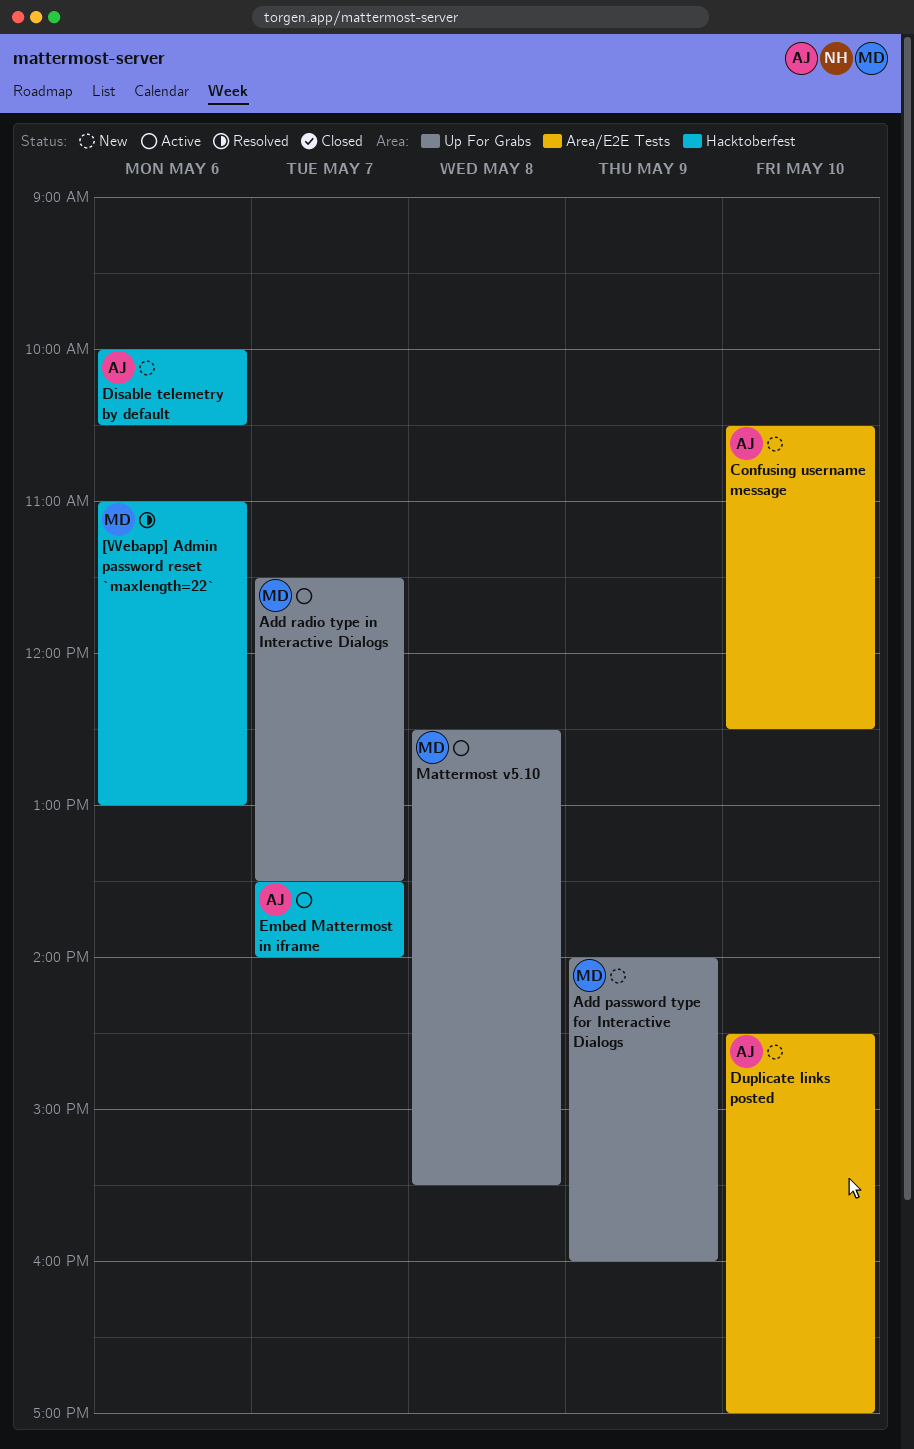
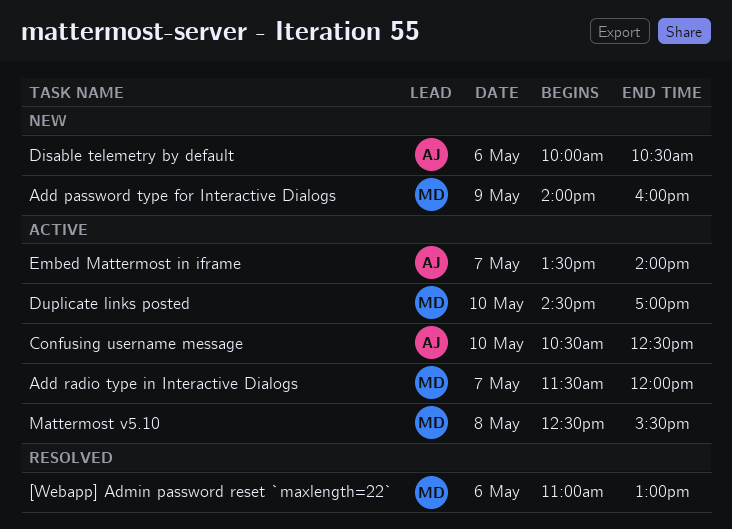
Add radio type in Interactive Dialogs, ends: 13:30 -> 12:00
Confusing username message, status: New -> Active
Duplicate links posted, status: New -> Active
Duplicate links posted, owner: AJ -> MD

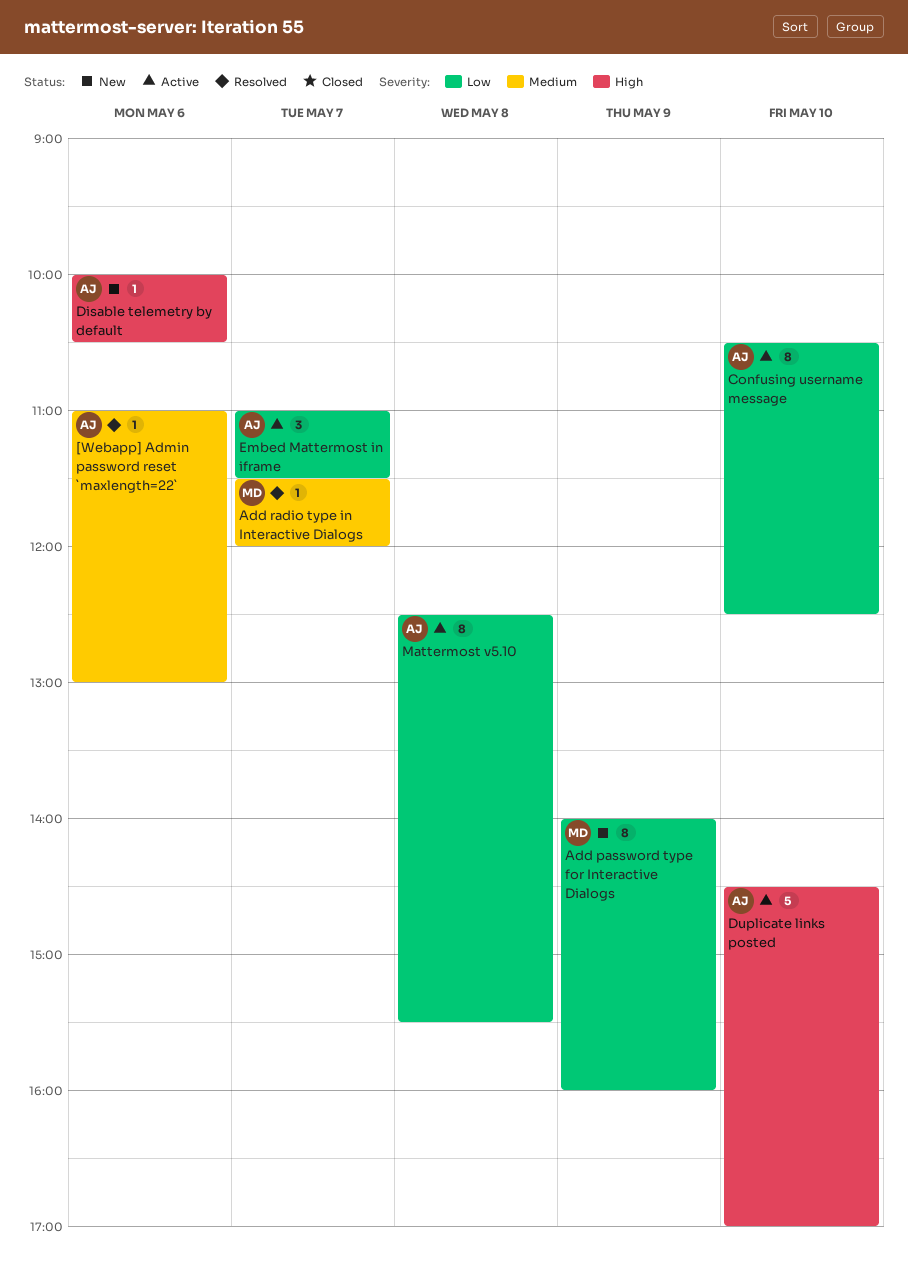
[Webapp] Admin password reset `maxlength=22`, owner: MD -> AJ
Add radio type in Interactive Dialogs, status: Active -> Resolved
Duplicate links posted, owner: MD -> AJ
Embed Mattermost in iframe, begins: 13:30 -> 11:00
Embed Mattermost in iframe, ends: 14:00 -> 11:30
Mattermost v5.10, owner: MD -> AJ

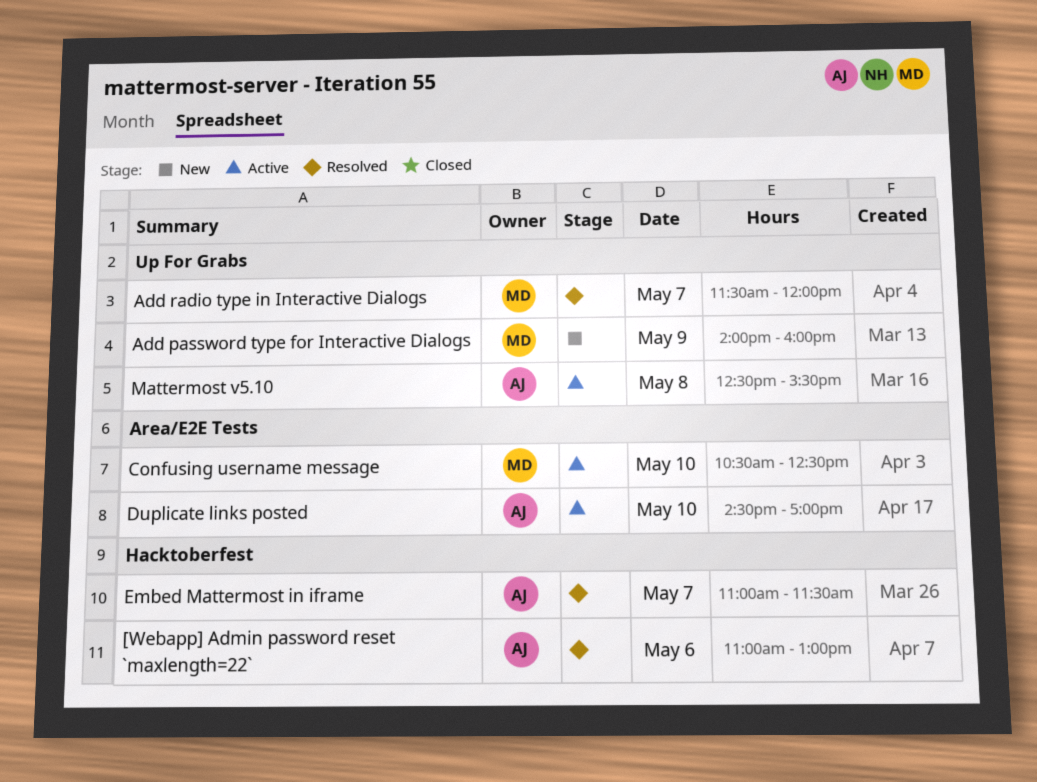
Confusing username message, owner: AJ -> MD
Disable telemetry by default: present -> none
Embed Mattermost in iframe, status: Active -> Resolved

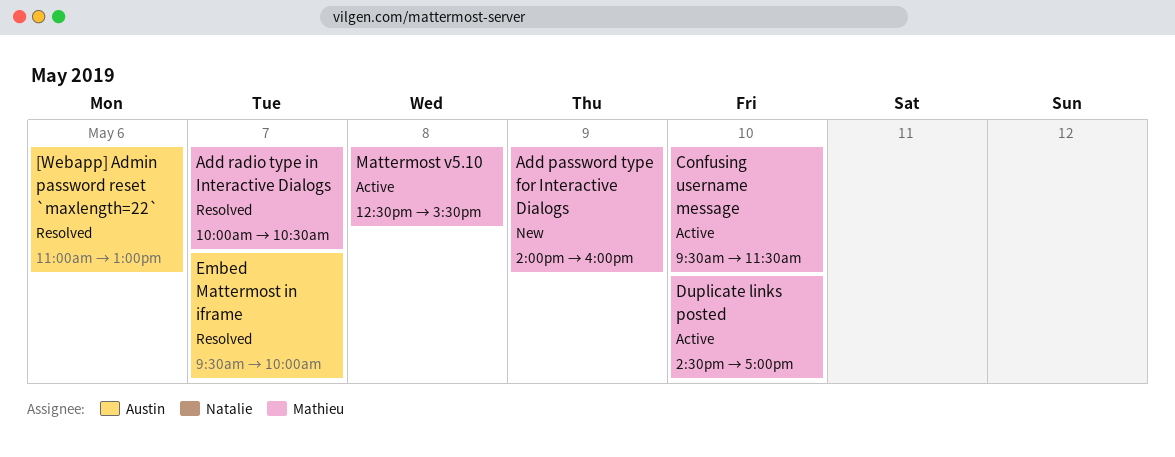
Add radio type in Interactive Dialogs, begins: 11:30 -> 10:00
Add radio type in Interactive Dialogs, ends: 12:00 -> 10:30
Confusing username message, begins: 10:30 -> 09:30
Confusing username message, ends: 12:30 -> 11:30
Duplicate links posted, owner: Austin -> Mathieu
Embed Mattermost in iframe, begins: 11:00 -> 09:30
Embed Mattermost in iframe, ends: 11:30 -> 10:00
Mattermost v5.10, owner: Austin -> Mathieu

